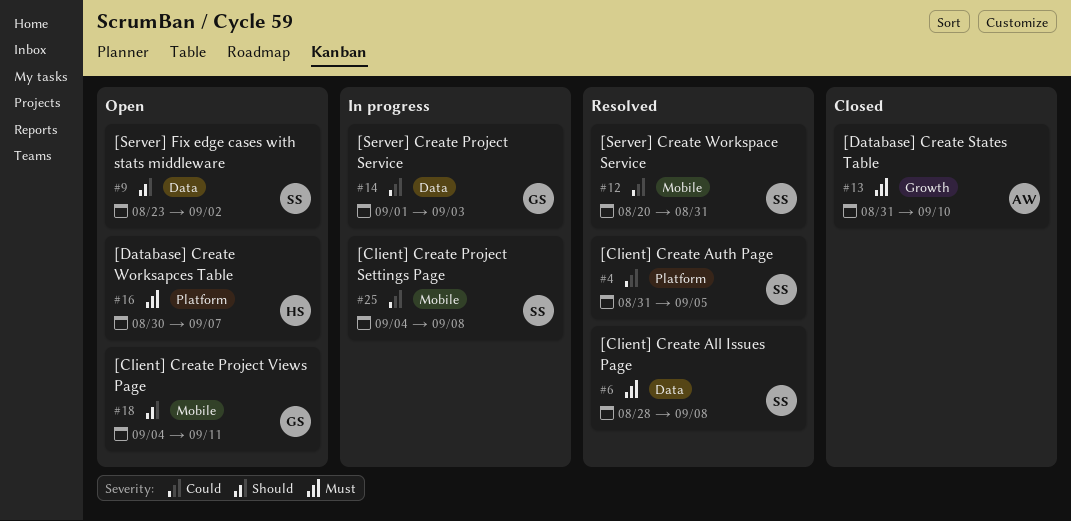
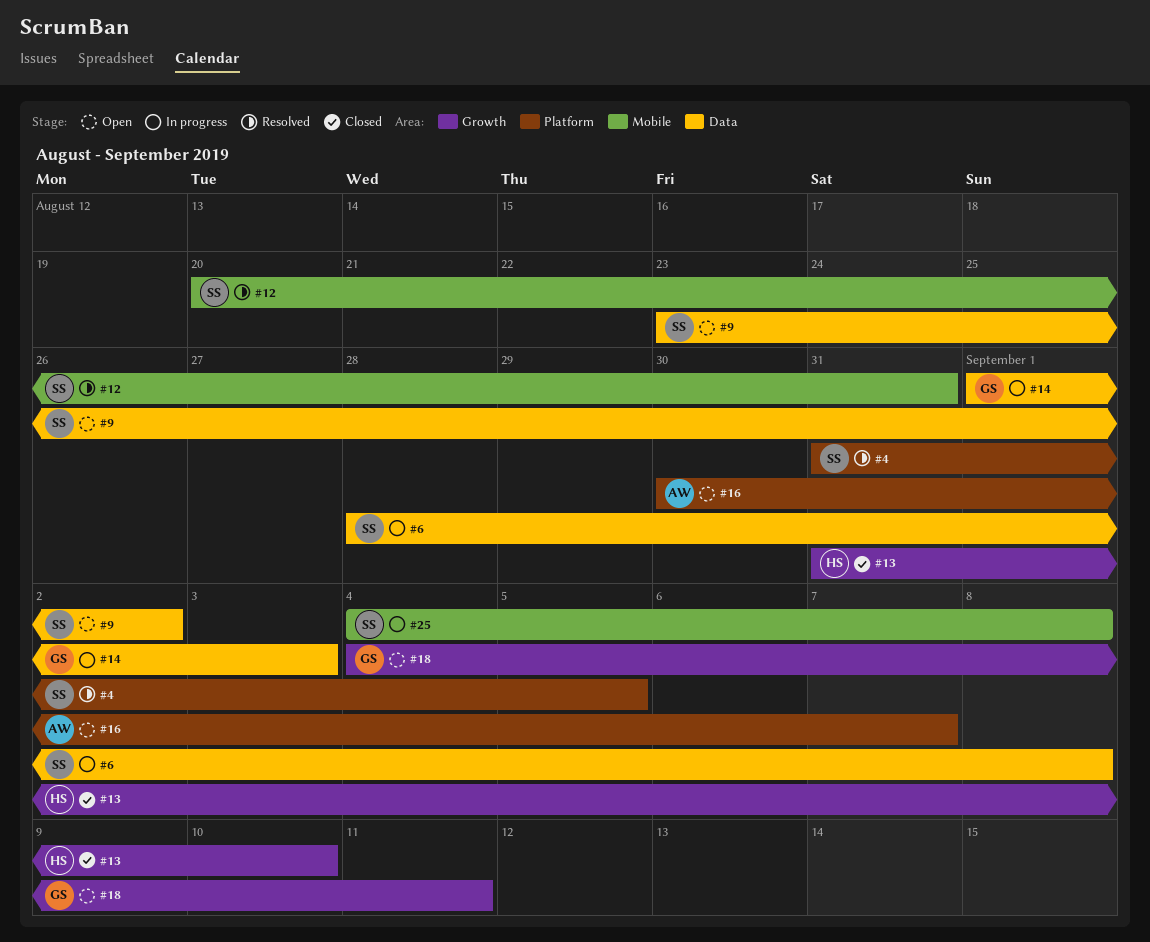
#6, status: Resolved -> In progress
#13, owner: AW -> HS
#16, owner: HS -> AW
#18, label: Mobile -> Growth

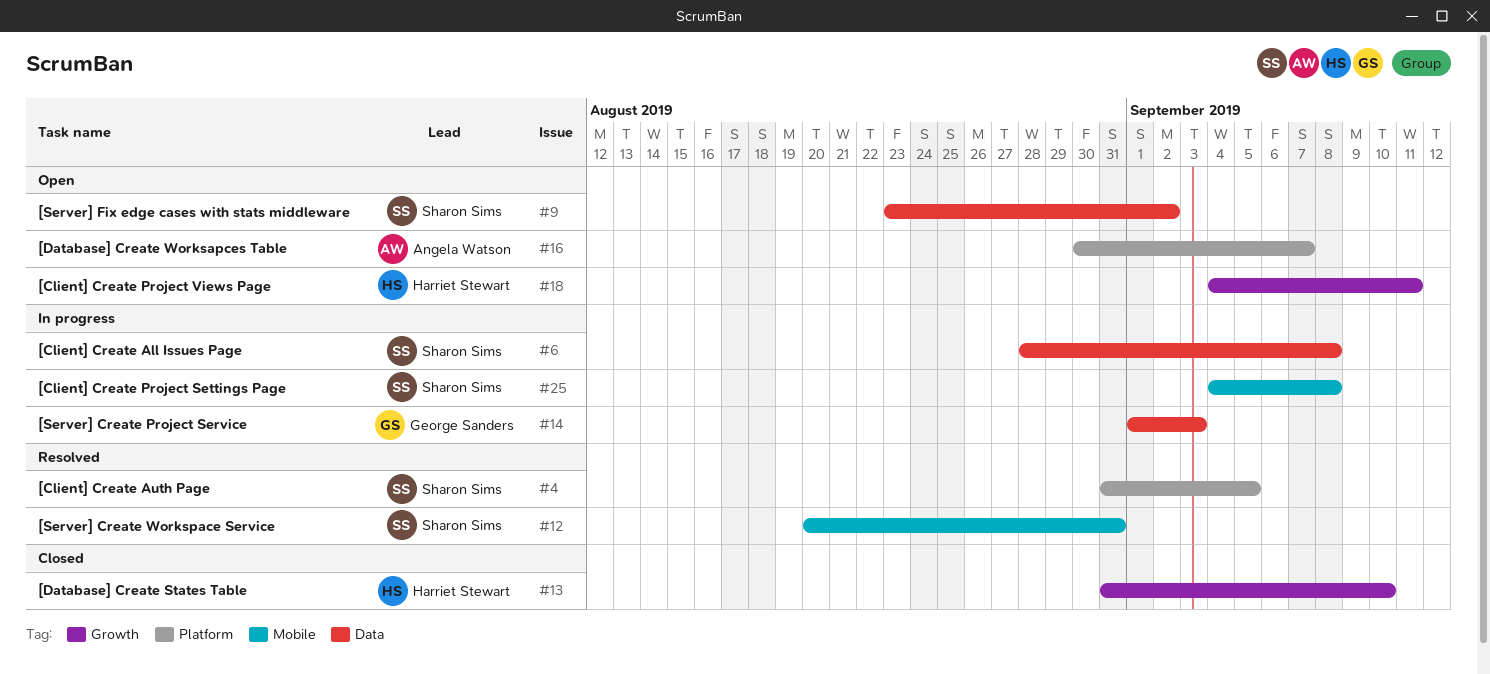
#18, owner: George Sanders -> Harriet Stewart

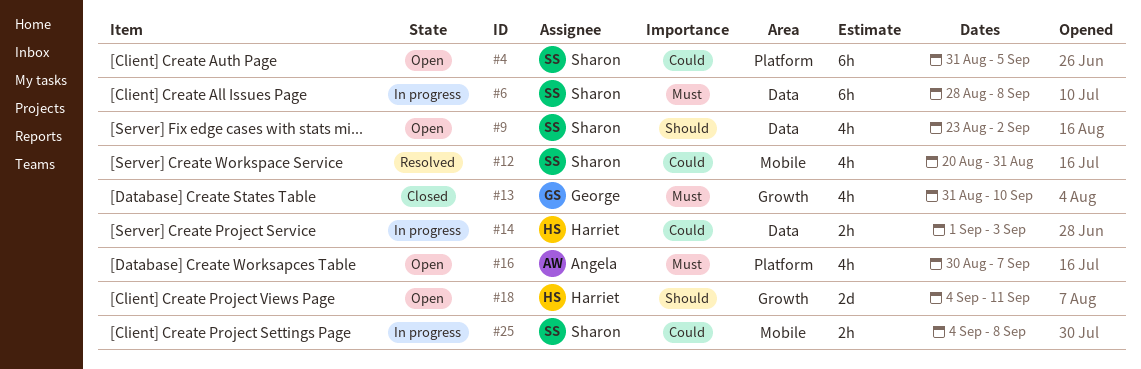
#4, status: Resolved -> Open
#13, owner: Harriet Stewart -> George Sanders
#14, owner: George Sanders -> Harriet Stewart

